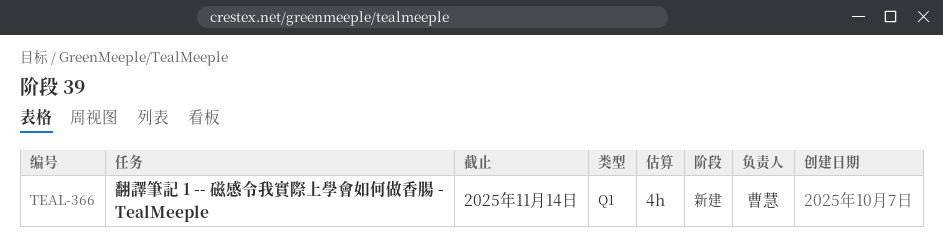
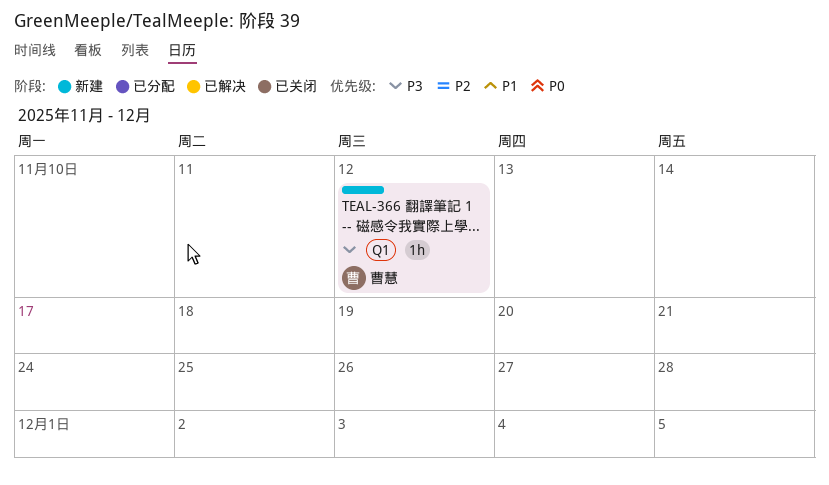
TEAL-366, estimate: 4h -> 1h
TEAL-366, due: Nov 14 -> Nov 12

